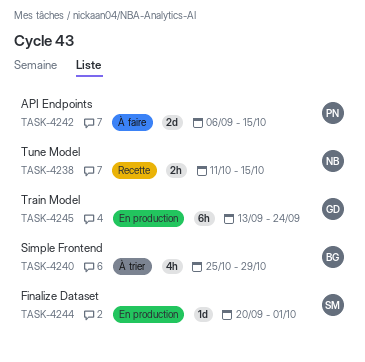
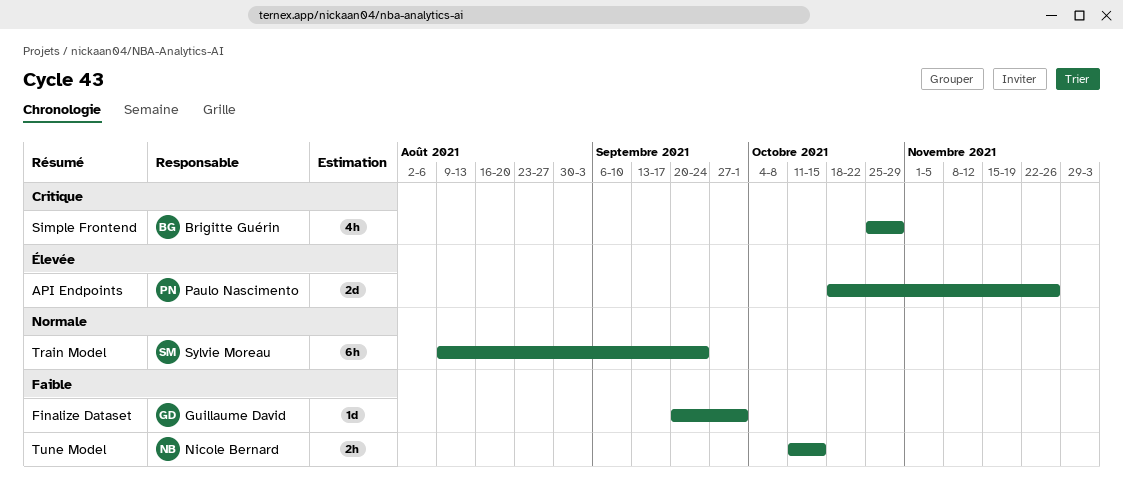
API Endpoints, start: Sep 6 -> Oct 18
API Endpoints, due: Oct 15 -> Nov 26
Finalize Dataset, owner: Sylvie Moreau -> Guillaume David
Train Model, owner: Guillaume David -> Sylvie Moreau
Train Model, start: Sep 13 -> Aug 9

